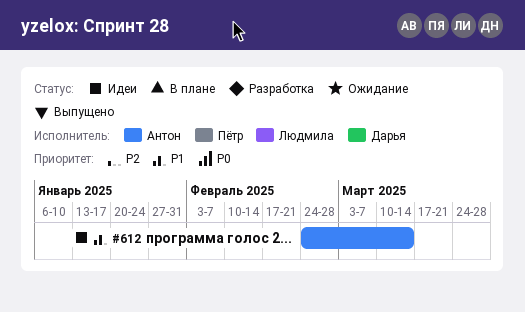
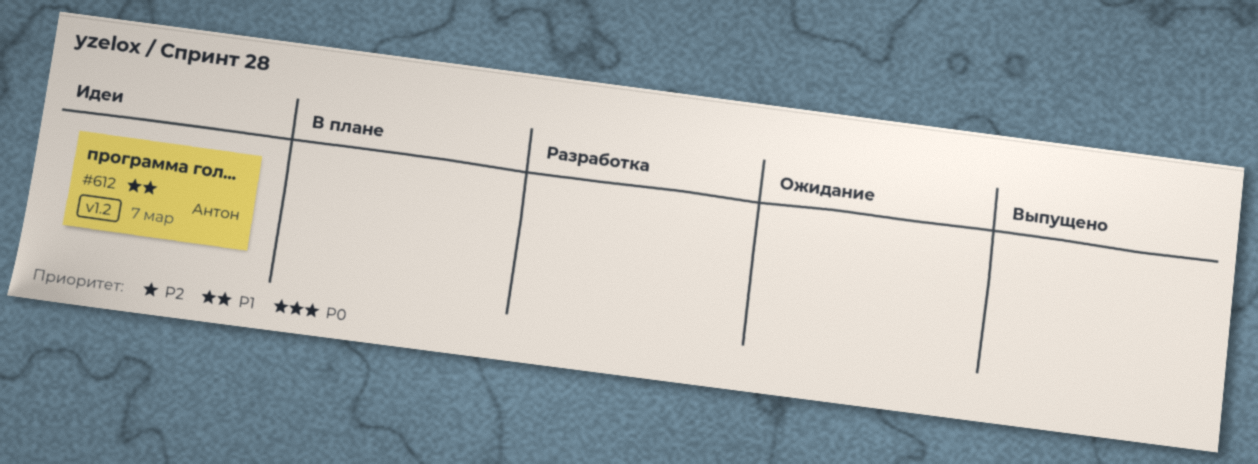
#612, due: Mar 14 -> Mar 7

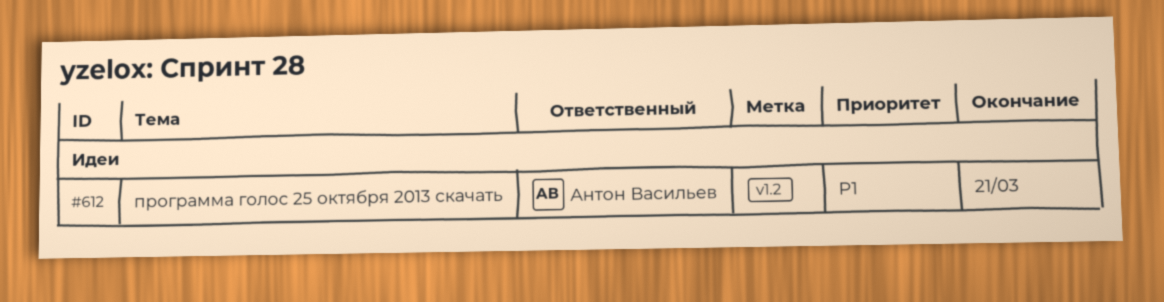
#612, due: Mar 7 -> Mar 21

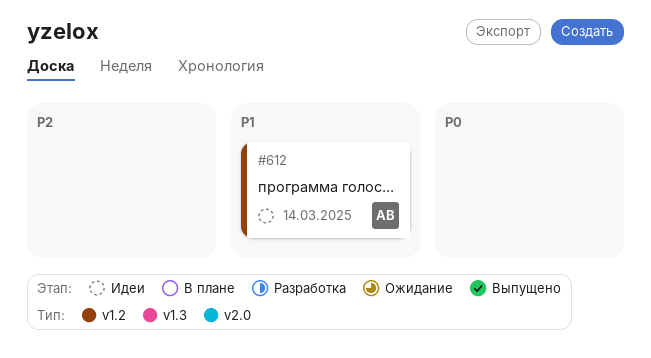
#612, due: Mar 21 -> Mar 14

